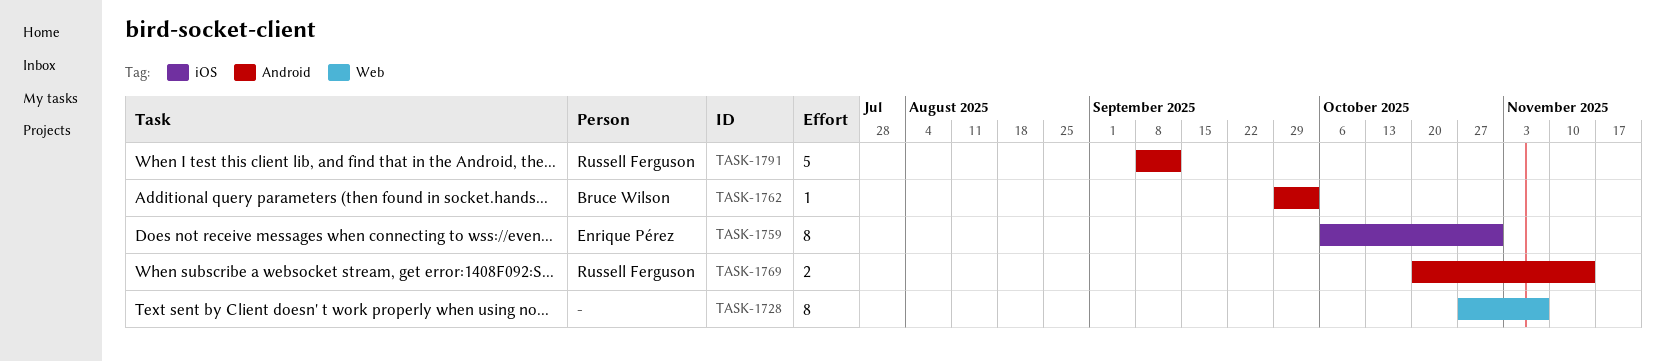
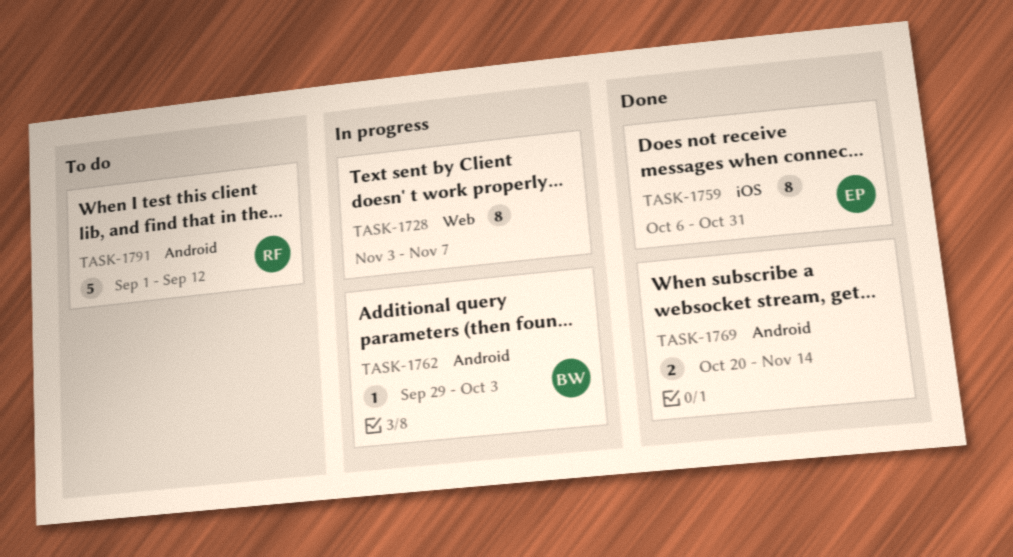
TASK-1728, start: Oct 27 -> Nov 3
TASK-1769, owner: Russell Ferguson -> none
TASK-1791, start: Sep 8 -> Sep 1

